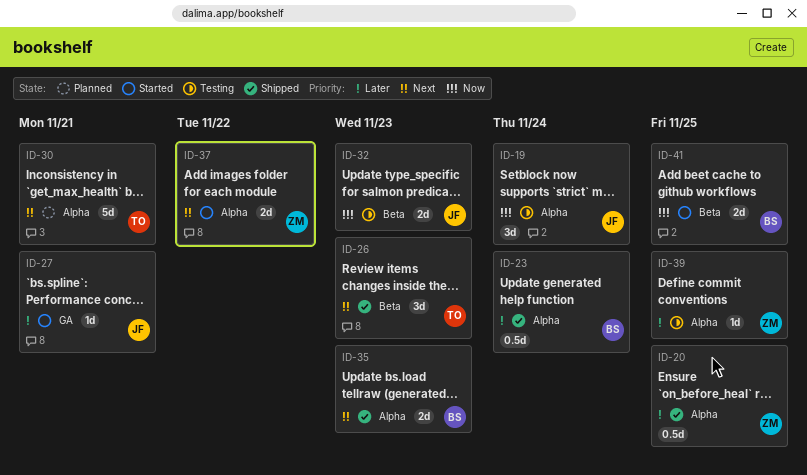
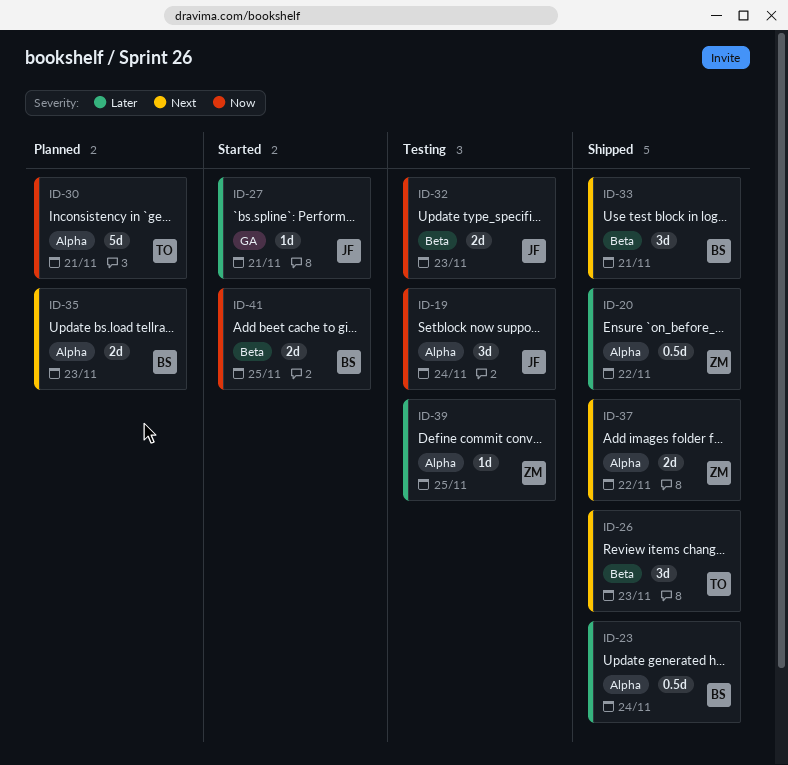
ID-20, due: Nov 25 -> Nov 22
ID-30, priority: Next -> Now
ID-33: none -> present
ID-35, status: Shipped -> Planned
ID-37, status: Started -> Shipped

